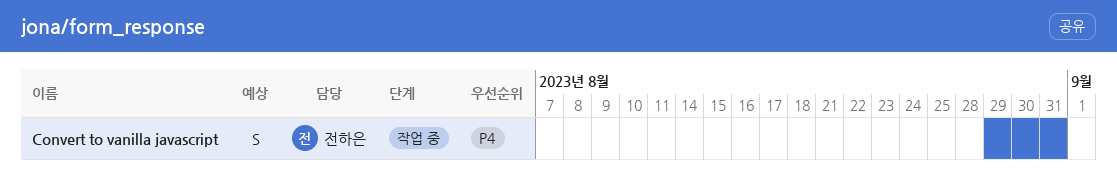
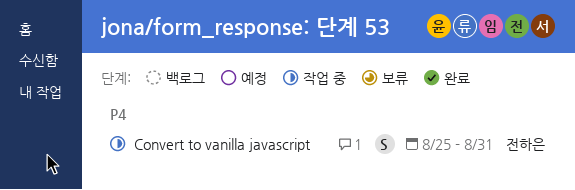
Convert to vanilla javascript, start: Aug 29 -> Aug 25

